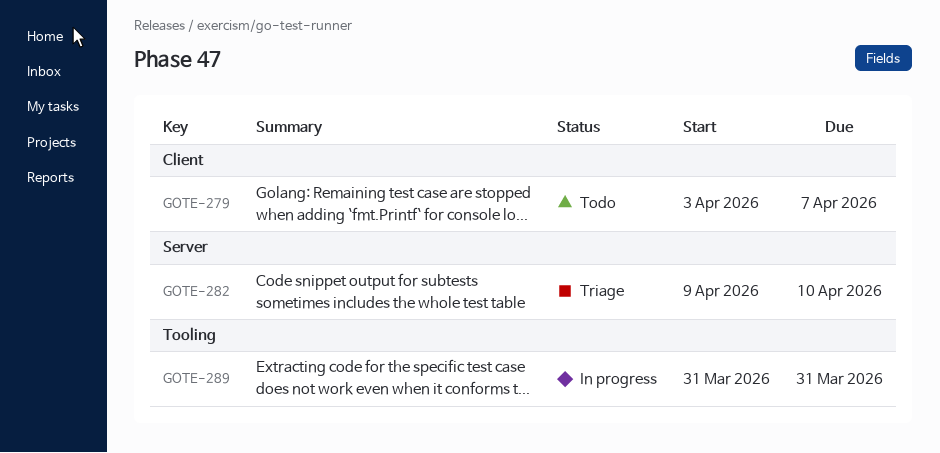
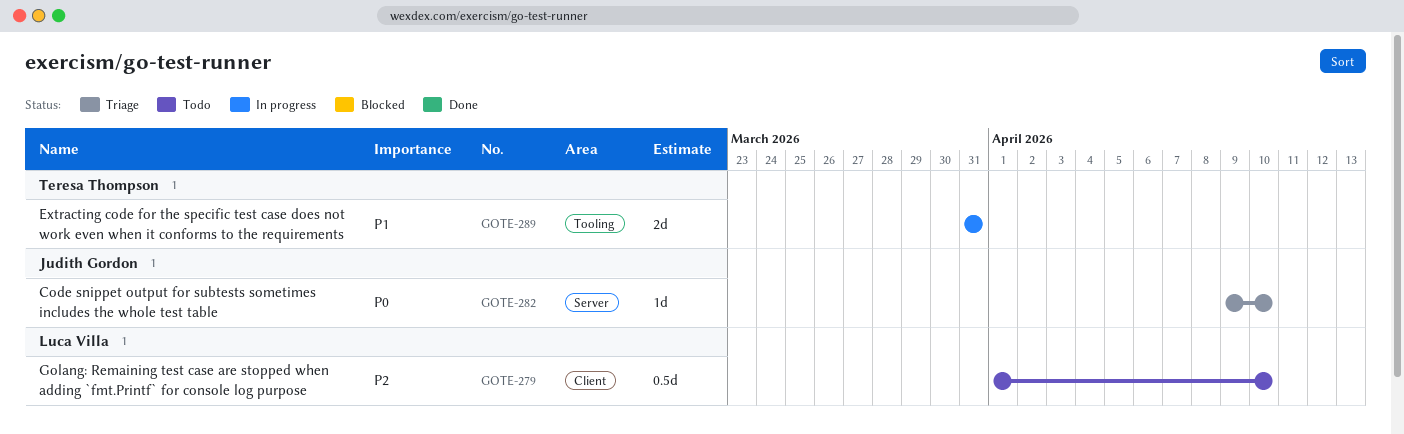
GOTE-279, start: Apr 3 -> Apr 1
GOTE-279, due: Apr 7 -> Apr 10

